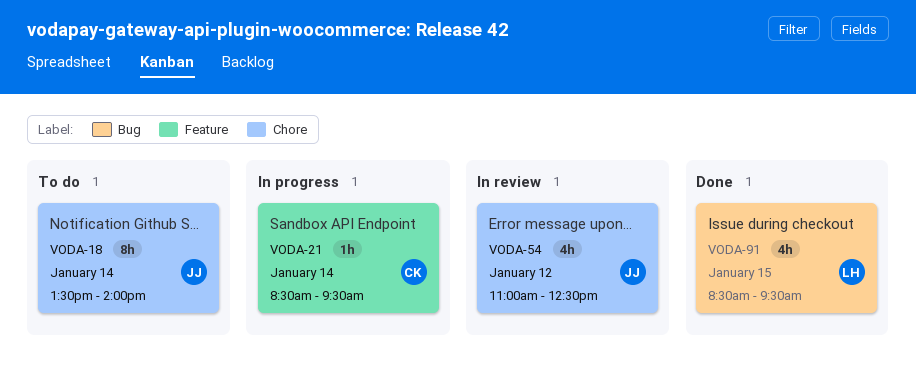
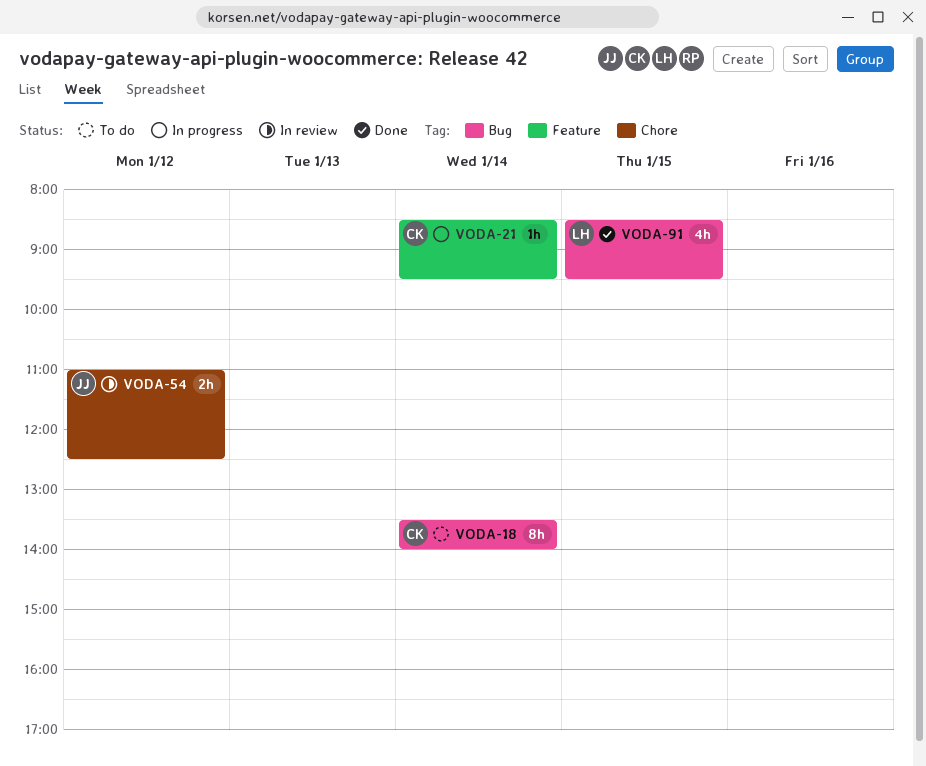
VODA-18, owner: JJ -> CK
VODA-18, label: Chore -> Bug
VODA-54, estimate: 4h -> 2h

